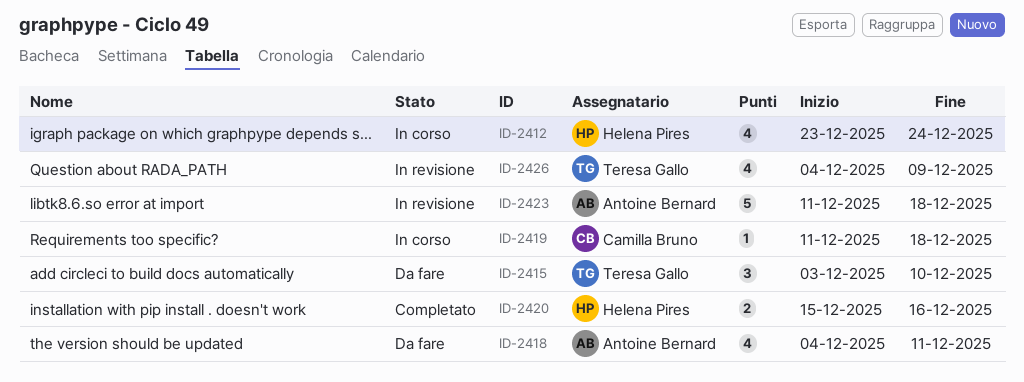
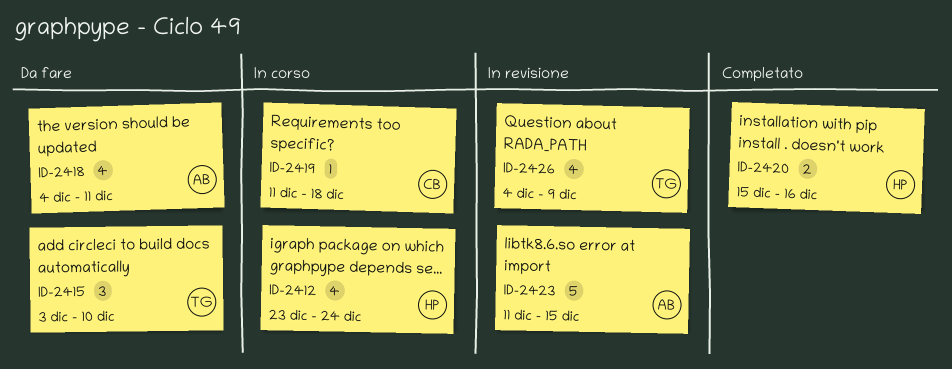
ID-2423, due: Dec 18 -> Dec 15

